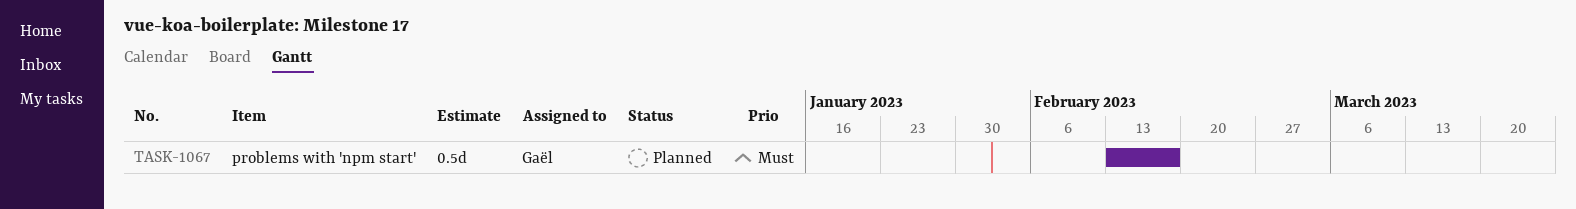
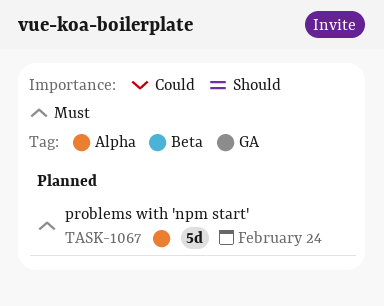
TASK-1067, estimate: 0.5d -> 5d
TASK-1067, due: Feb 17 -> Feb 24

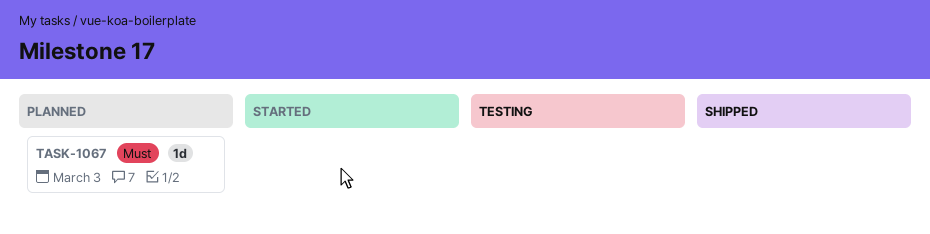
TASK-1067, estimate: 5d -> 1d
TASK-1067, due: Feb 24 -> Mar 3

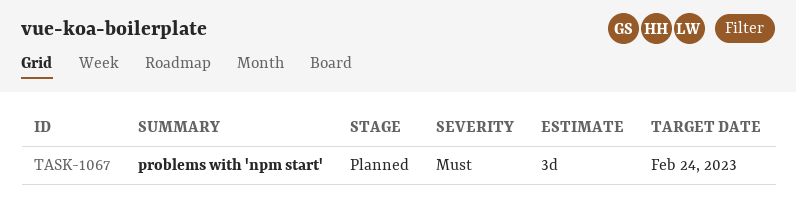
TASK-1067, estimate: 1d -> 3d
TASK-1067, due: Mar 3 -> Feb 24

